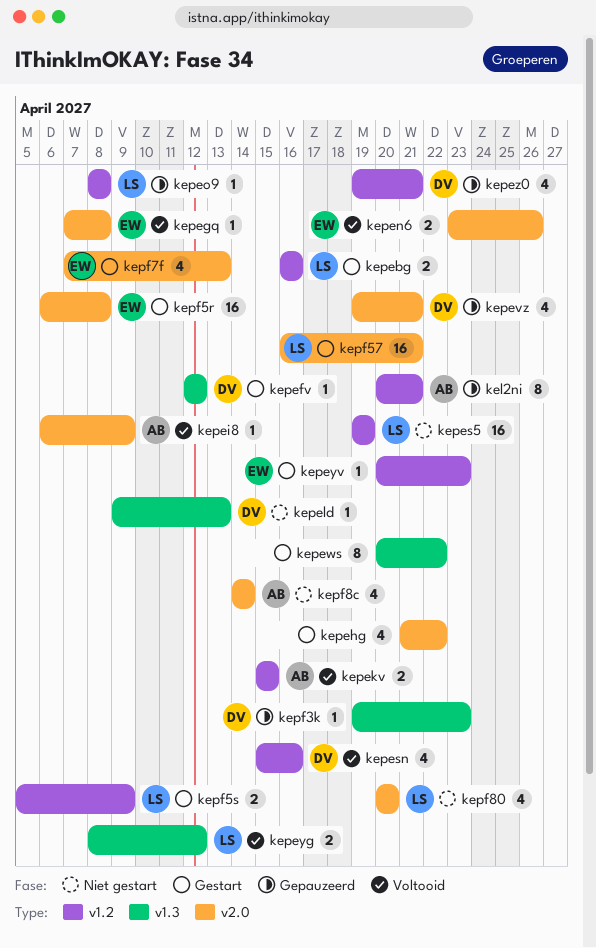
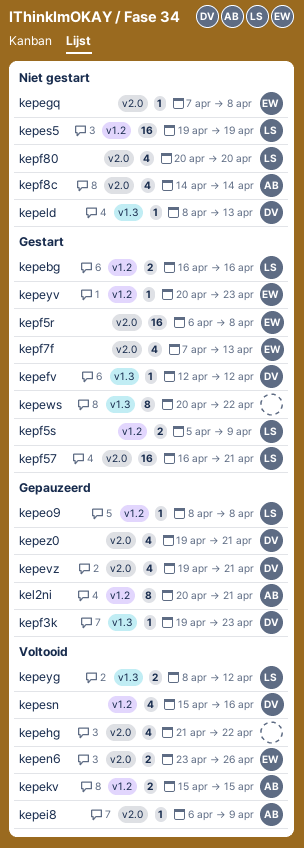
kepegq, status: Voltooid -> Niet gestart
kepehg, status: Gestart -> Voltooid
kepeld, start: Apr 9 -> Apr 8
kepez0, label: v1.2 -> v2.0

